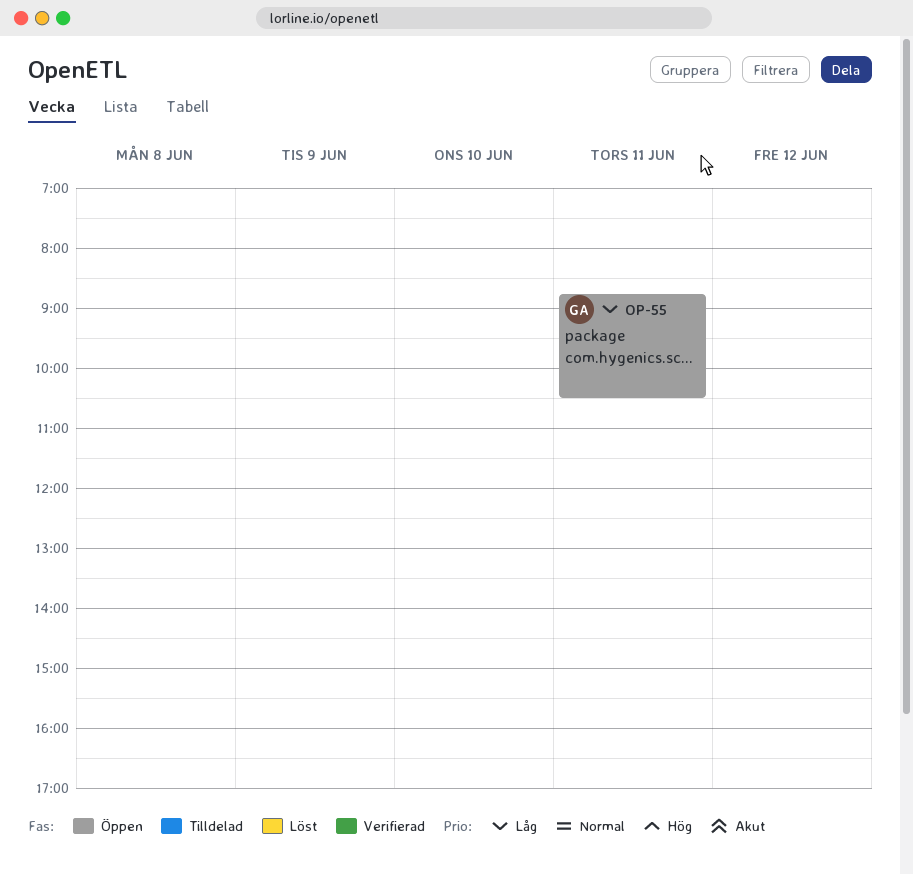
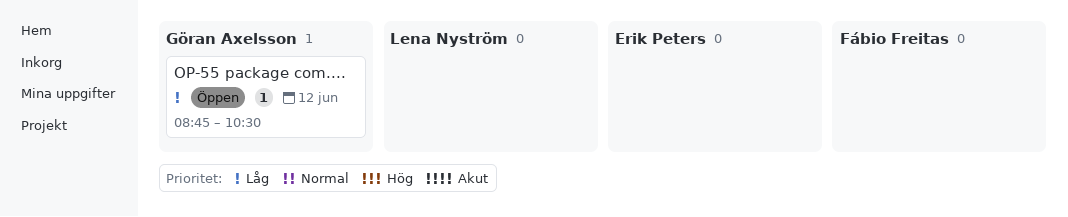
OP-55, day: Jun 11 -> Jun 12

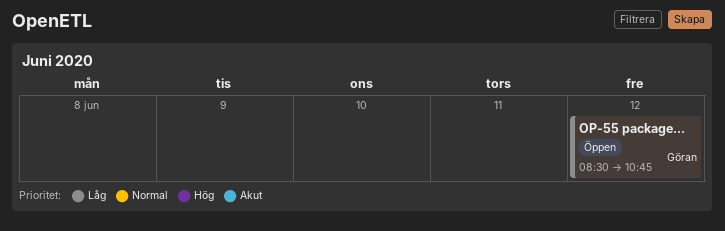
OP-55, begins: 08:45 -> 08:30
OP-55, ends: 10:30 -> 10:45

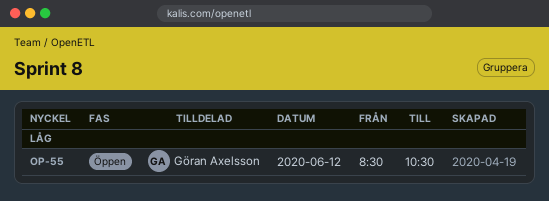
OP-55, ends: 10:45 -> 10:30

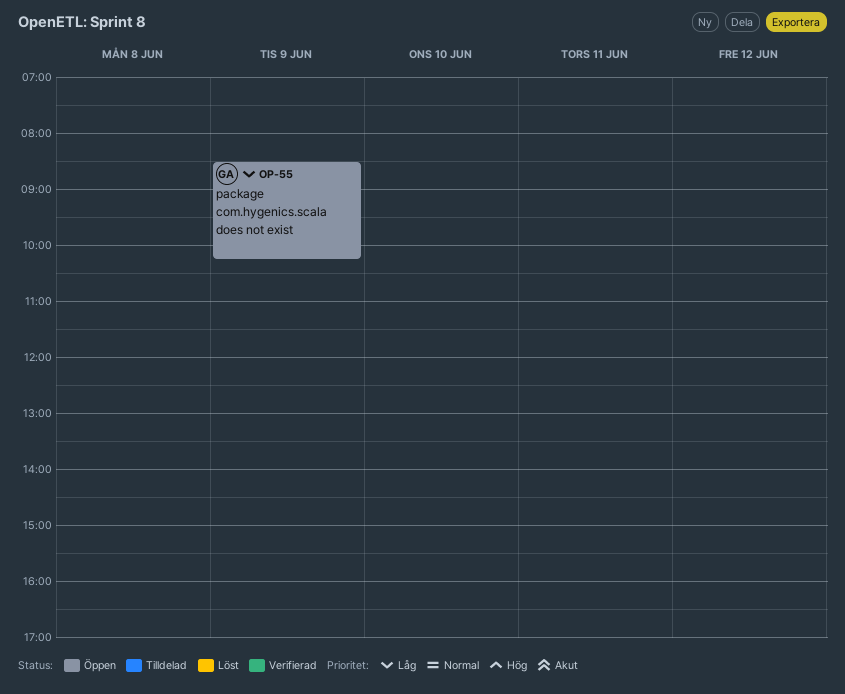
OP-55, day: Jun 12 -> Jun 9
OP-55, ends: 10:30 -> 10:15

